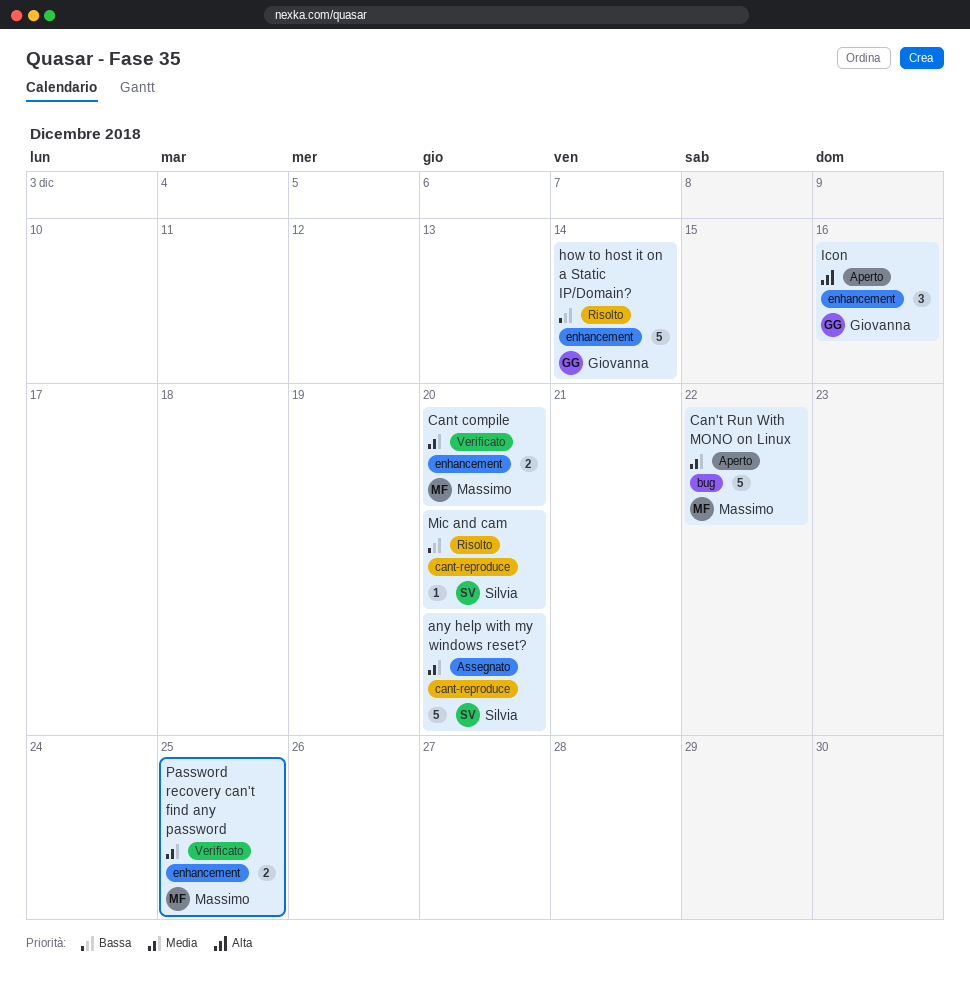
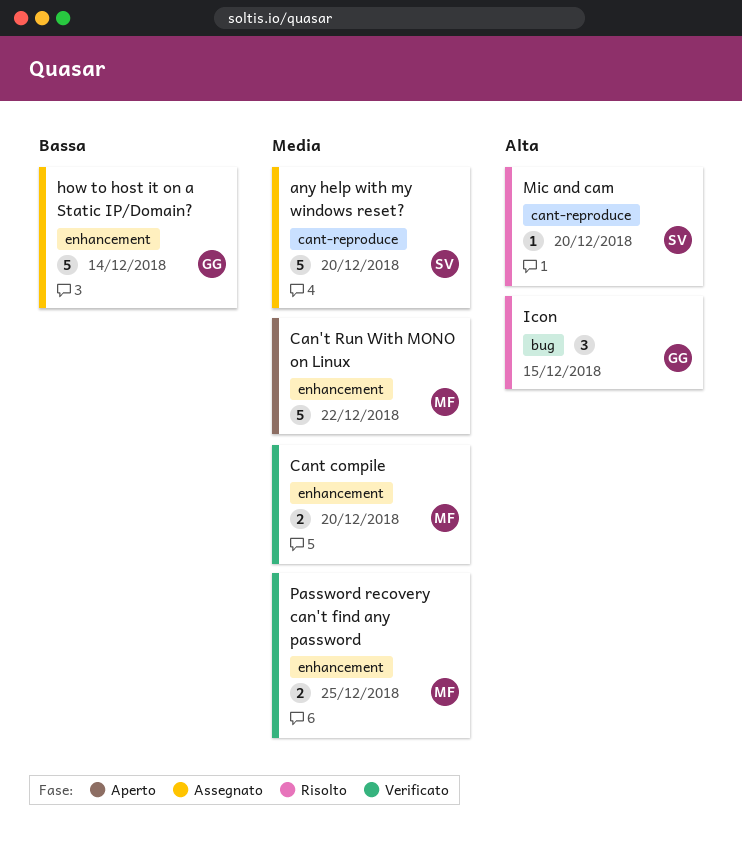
Can't Run With MONO on Linux, label: bug -> enhancement
how to host it on a Static IP/Domain?, status: Risolto -> Assegnato
Icon, status: Aperto -> Risolto
Icon, label: enhancement -> bug
Icon, due: Dec 16 -> Dec 15
Mic and cam, priority: Bassa -> Alta

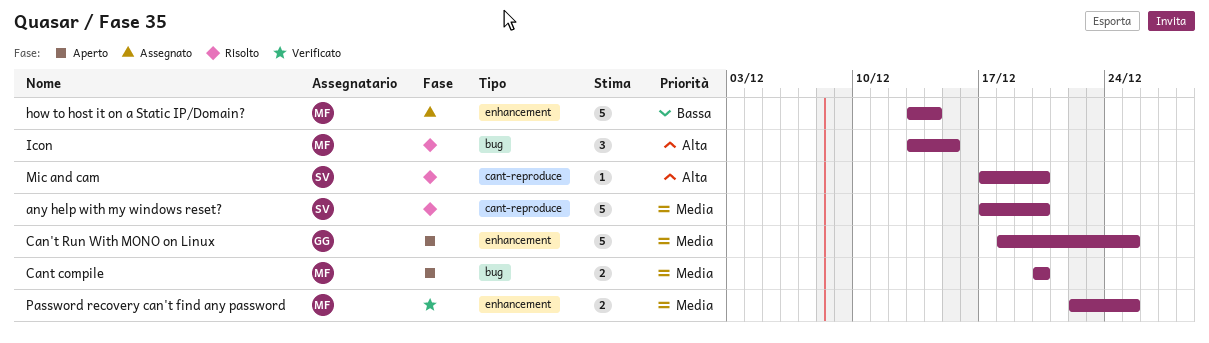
any help with my windows reset?, status: Assegnato -> Risolto
Can't Run With MONO on Linux, owner: MF -> GG
Can't Run With MONO on Linux, due: Dec 22 -> Dec 25
Cant compile, status: Verificato -> Aperto
Cant compile, label: enhancement -> bug
how to host it on a Static IP/Domain?, owner: GG -> MF
Icon, owner: GG -> MF

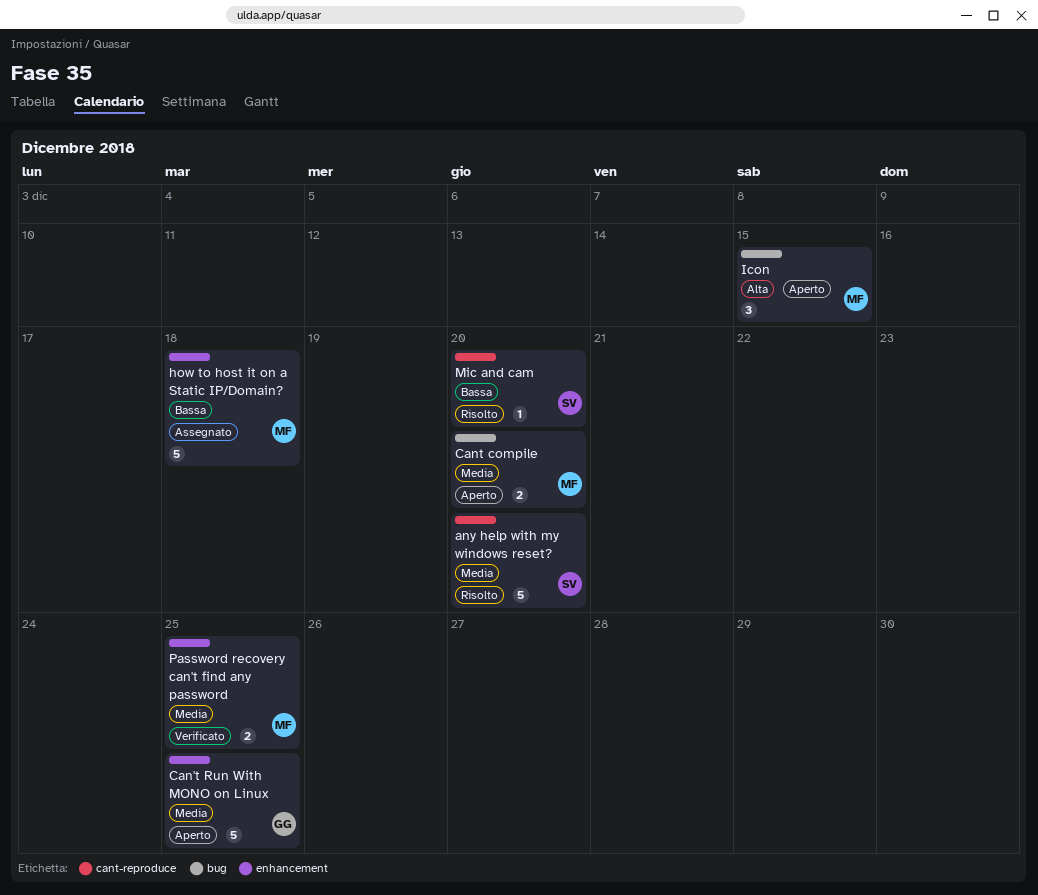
how to host it on a Static IP/Domain?, due: Dec 14 -> Dec 18
Icon, status: Risolto -> Aperto
Mic and cam, priority: Alta -> Bassa

